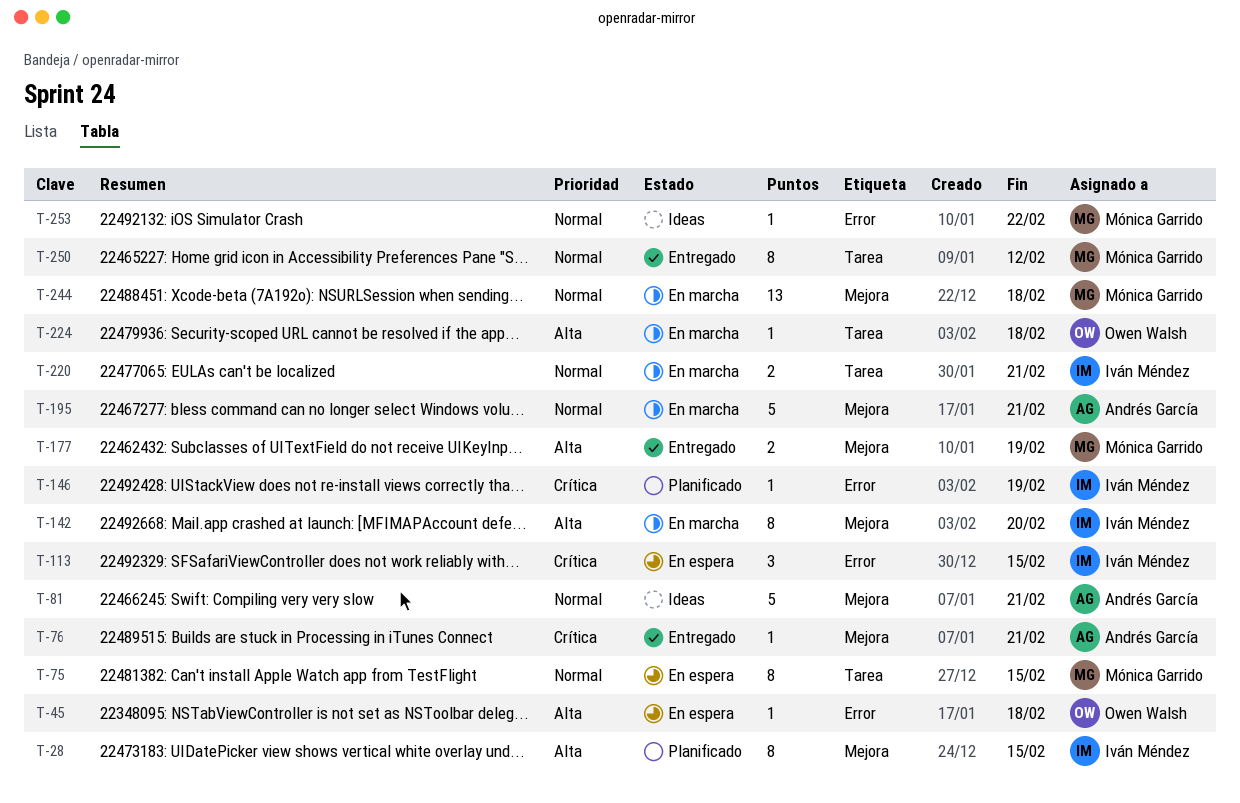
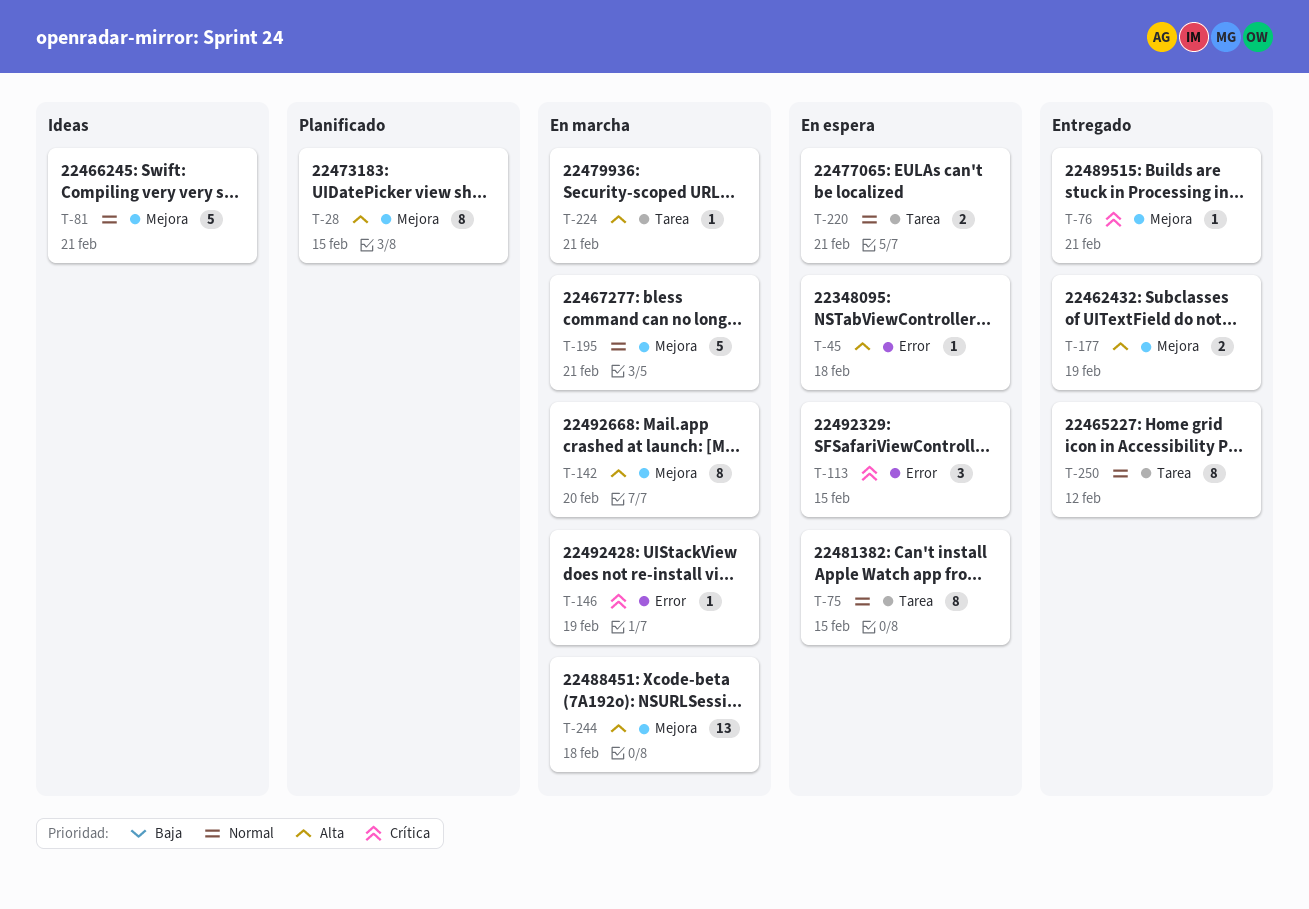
T-146, status: Planificado -> En marcha
T-220, status: En marcha -> En espera
T-224, due: Feb 18 -> Feb 21
T-244, priority: Normal -> Alta
T-253: present -> none

